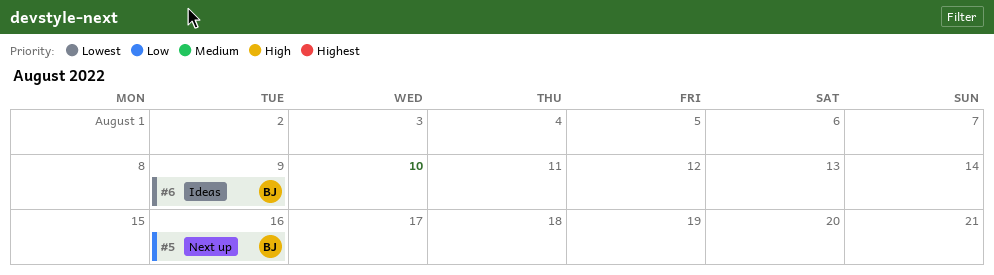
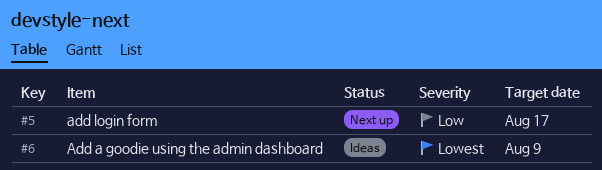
#5, due: Aug 16 -> Aug 17

